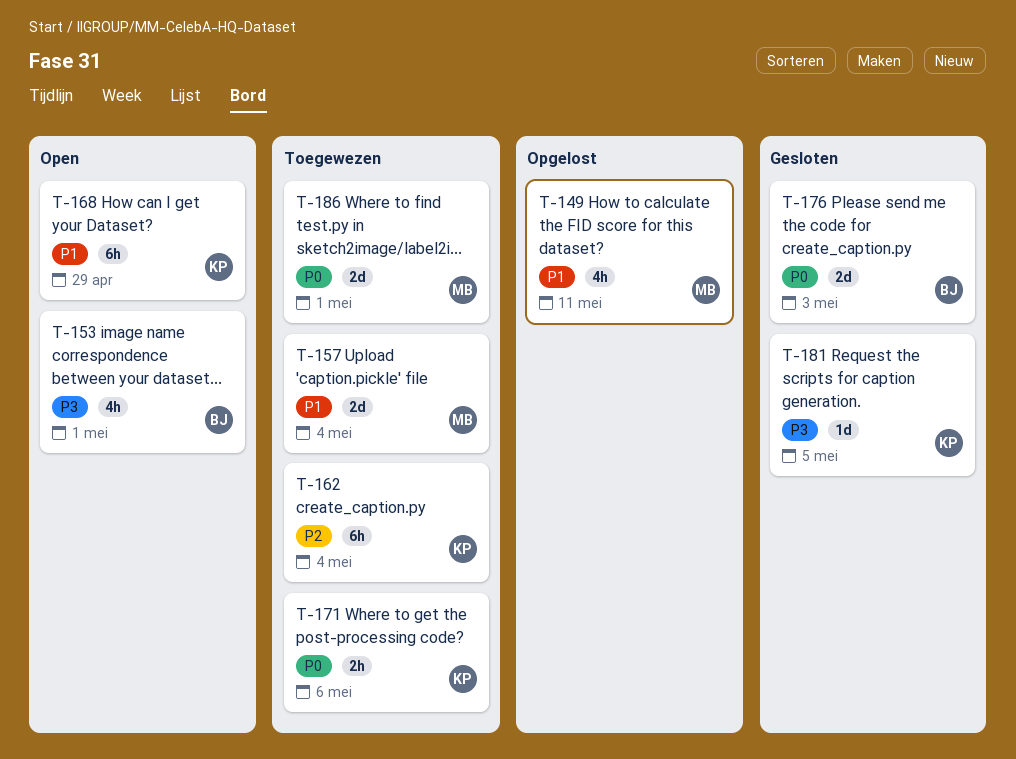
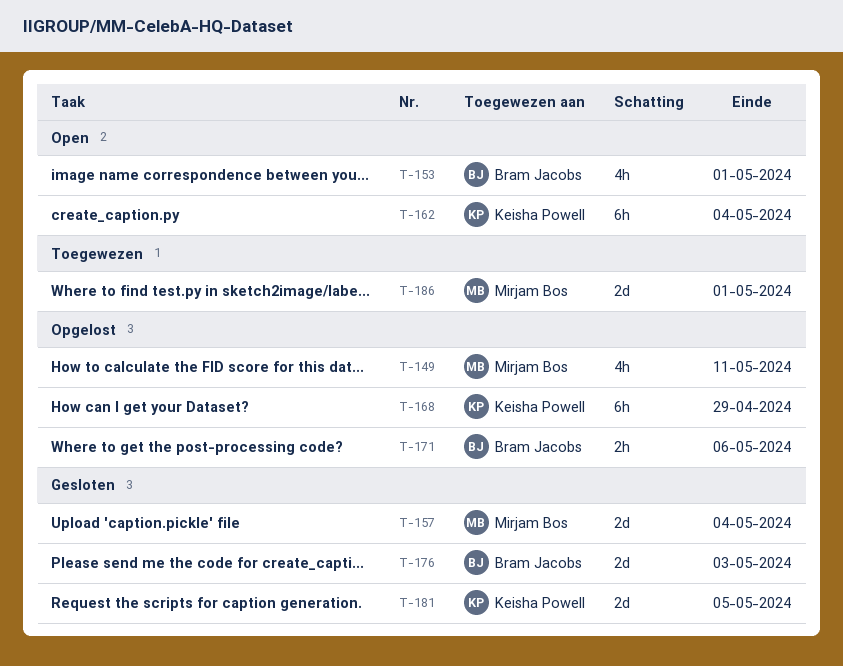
T-157, status: Toegewezen -> Gesloten
T-162, status: Toegewezen -> Open
T-168, status: Open -> Opgelost
T-171, status: Toegewezen -> Opgelost
T-171, owner: Keisha Powell -> Bram Jacobs
T-181, estimate: 1d -> 2d

